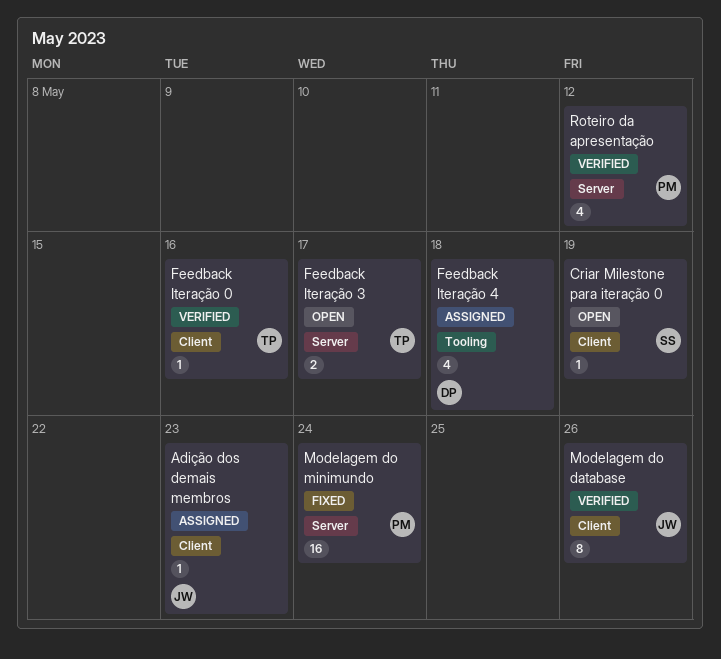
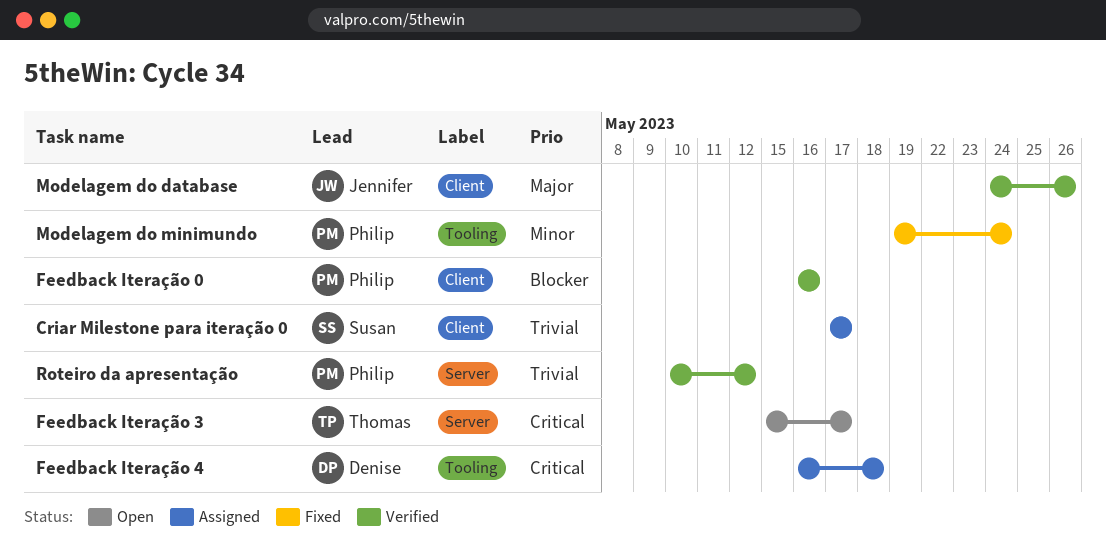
Adição dos demais membros: present -> none
Criar Milestone para iteração 0, status: Open -> Assigned
Criar Milestone para iteração 0, due: May 19 -> May 17
Feedback Iteração 0, owner: Thomas -> Philip
Modelagem do minimundo, label: Server -> Tooling

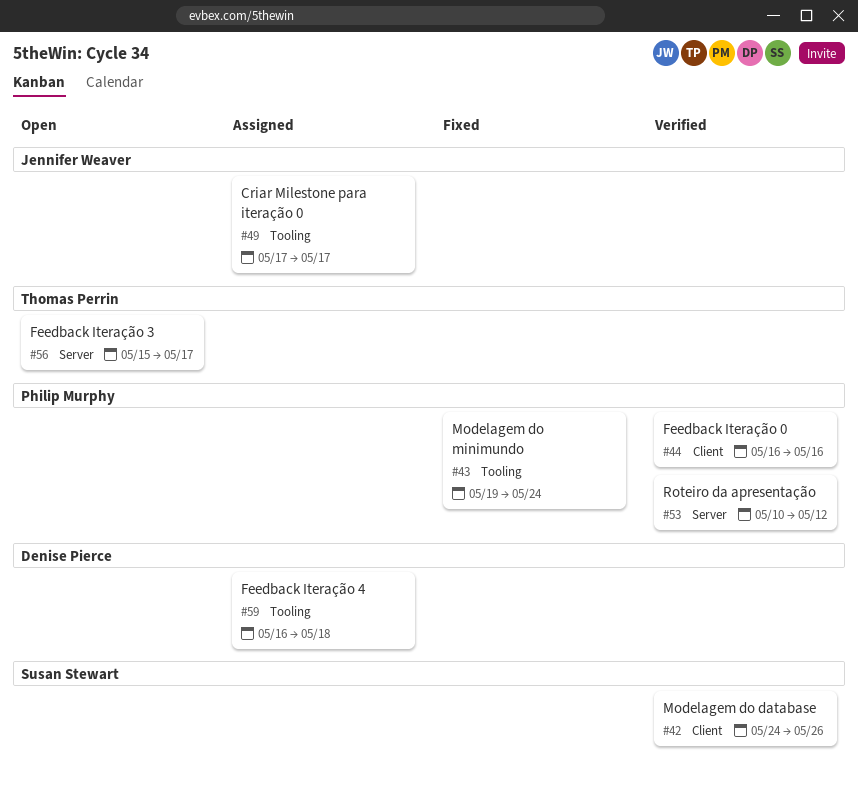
Criar Milestone para iteração 0, owner: Susan Stewart -> Jennifer Weaver
Criar Milestone para iteração 0, label: Client -> Tooling
Modelagem do database, owner: Jennifer Weaver -> Susan Stewart

